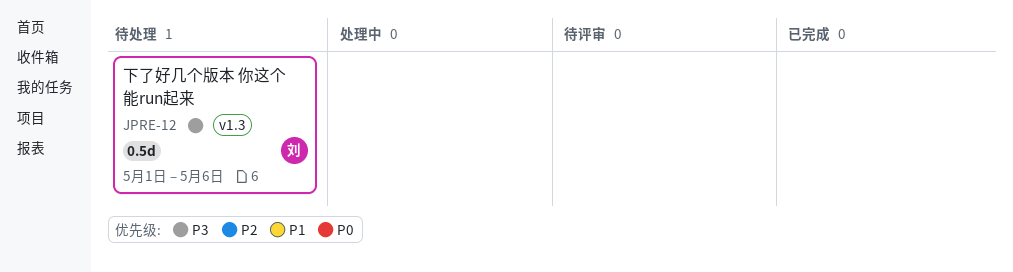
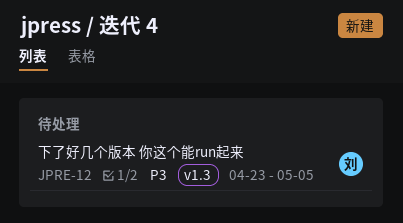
JPRE-12, start: May 1 -> Apr 23
JPRE-12, due: May 6 -> May 5

